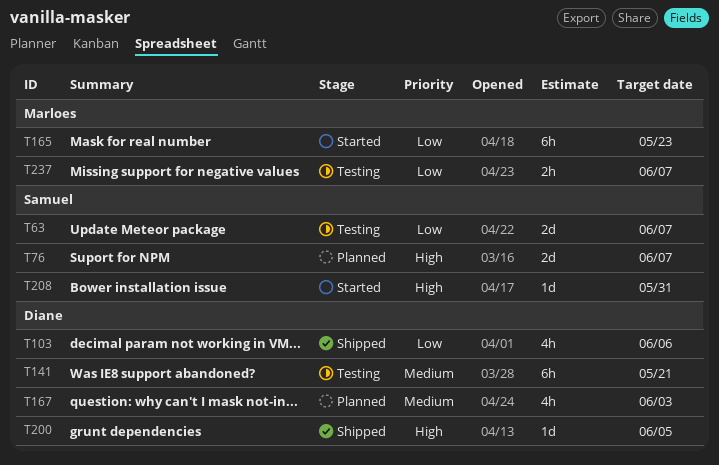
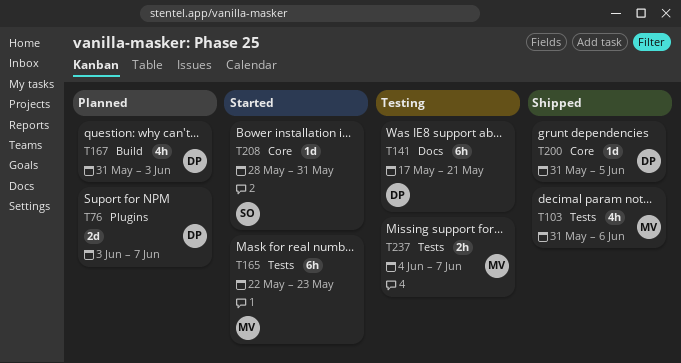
T63: present -> none
T76, owner: Samuel -> Diane
T103, owner: Diane -> Marloes

